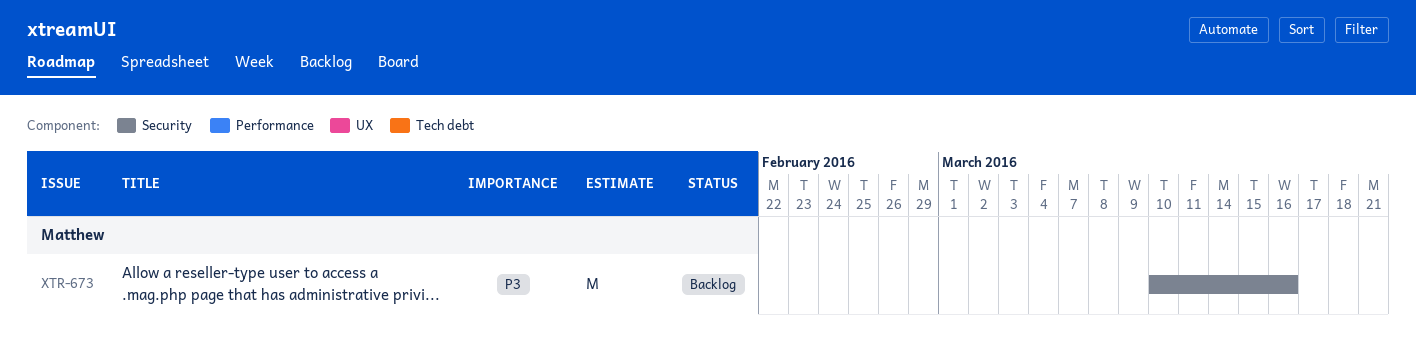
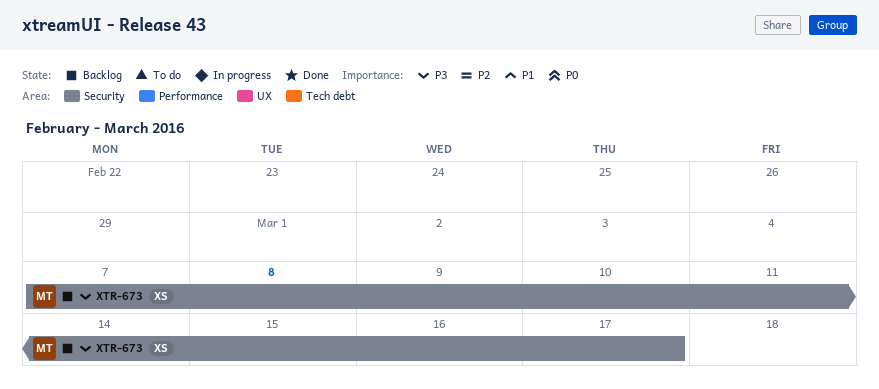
XTR-673, estimate: M -> XS
XTR-673, start: Mar 10 -> Mar 7
XTR-673, due: Mar 16 -> Mar 17

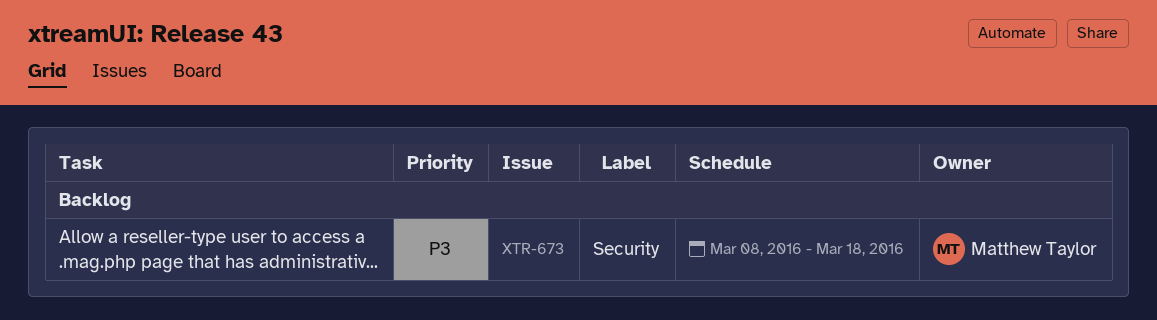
XTR-673, start: Mar 7 -> Mar 8
XTR-673, due: Mar 17 -> Mar 18

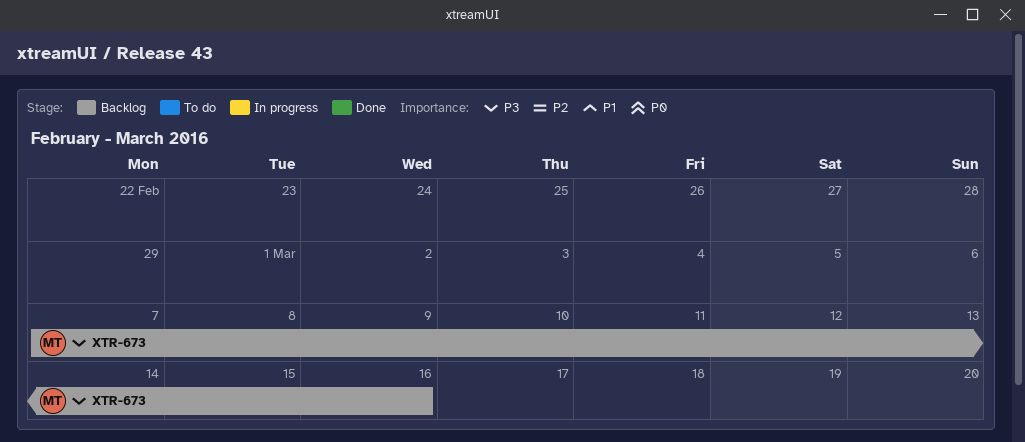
XTR-673, start: Mar 8 -> Mar 7
XTR-673, due: Mar 18 -> Mar 16

